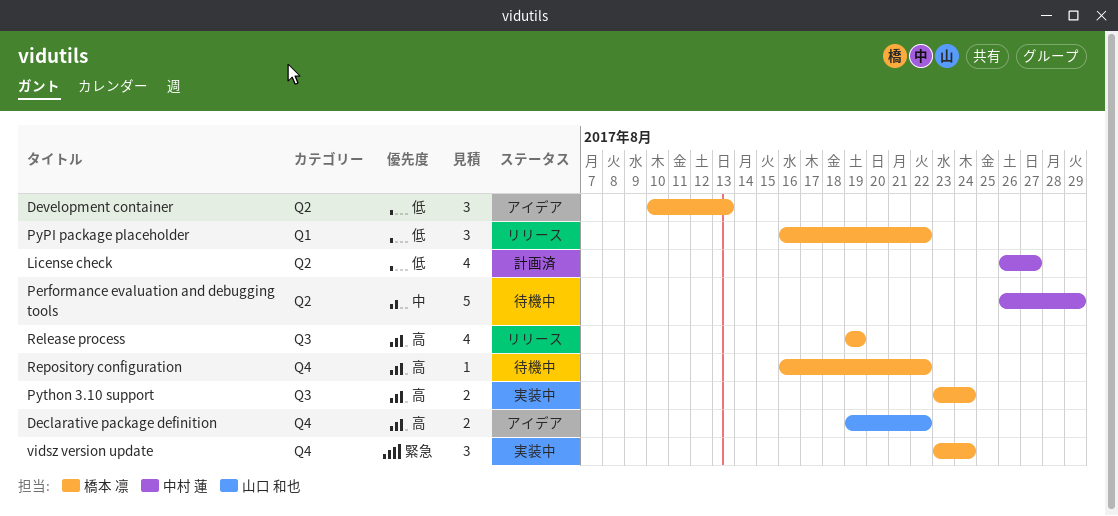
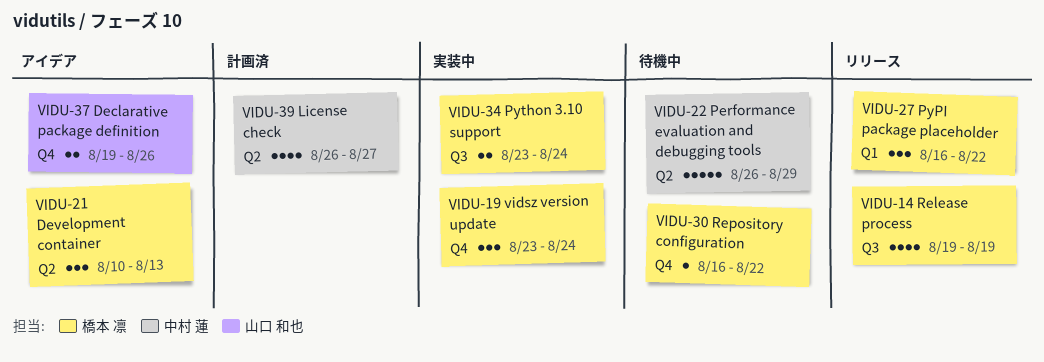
Declarative package definition, due: Aug 22 -> Aug 26

